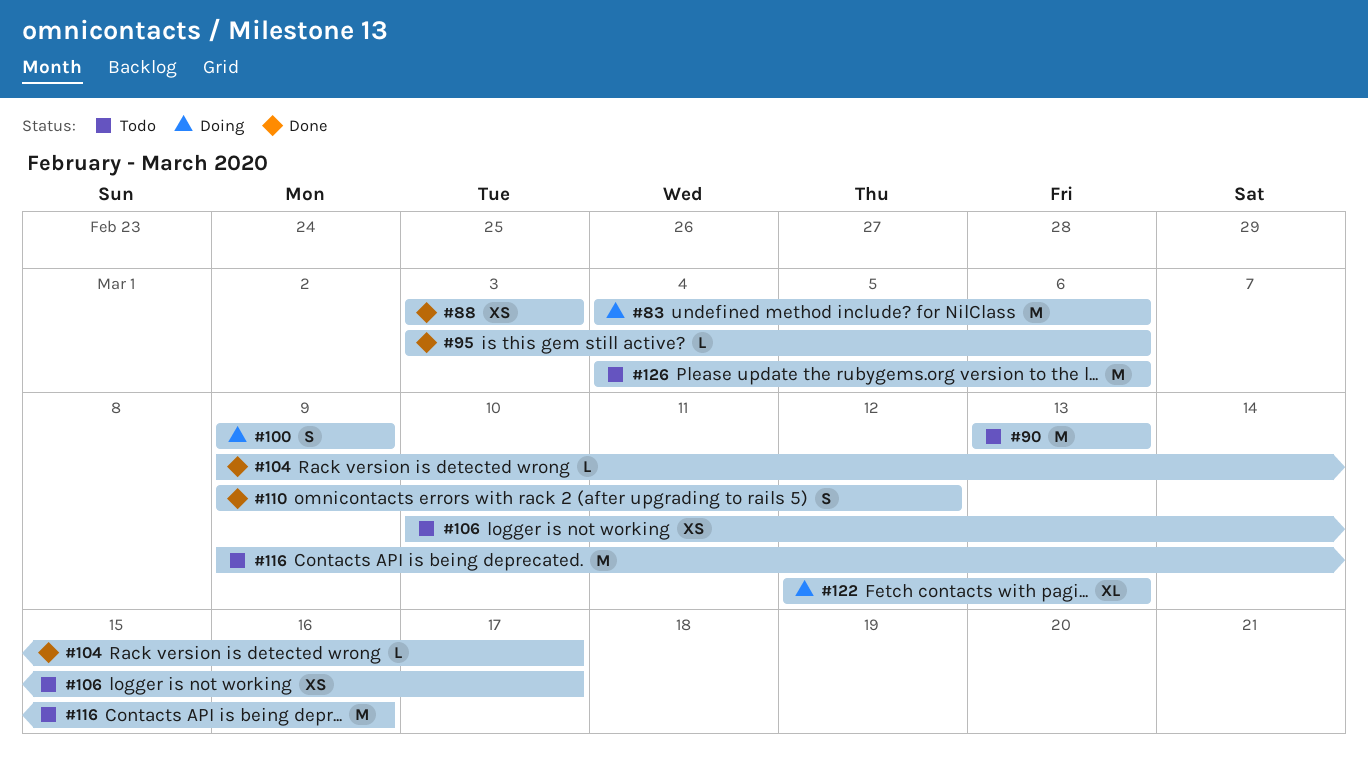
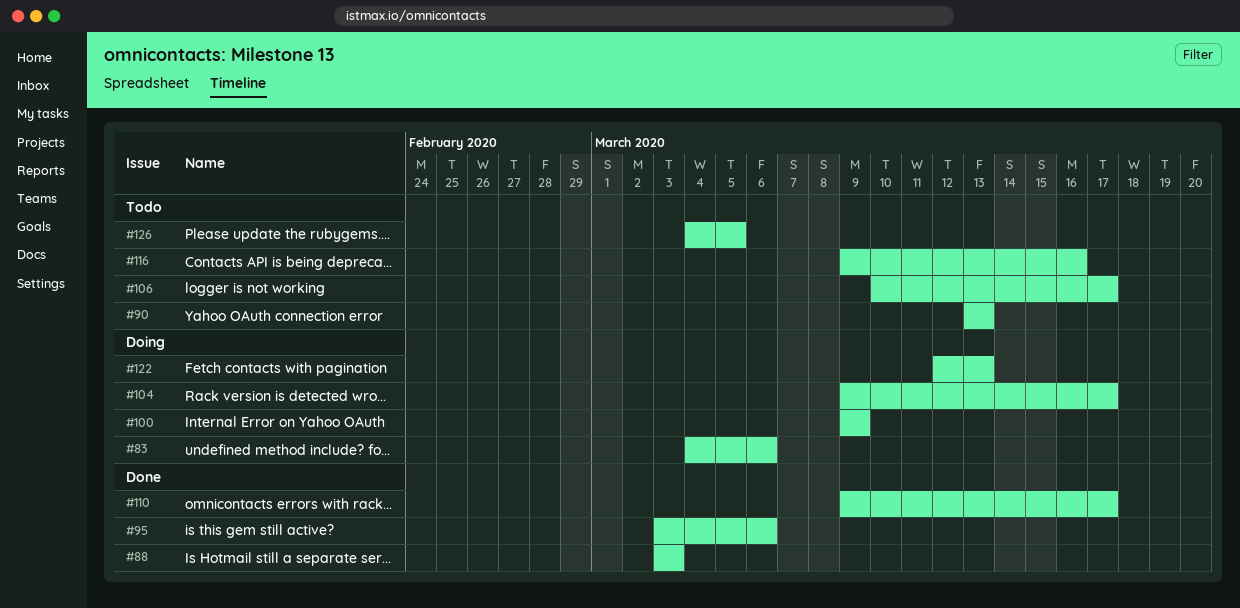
#104, status: Done -> Doing
#110, due: Mar 12 -> Mar 17
#126, due: Mar 6 -> Mar 5

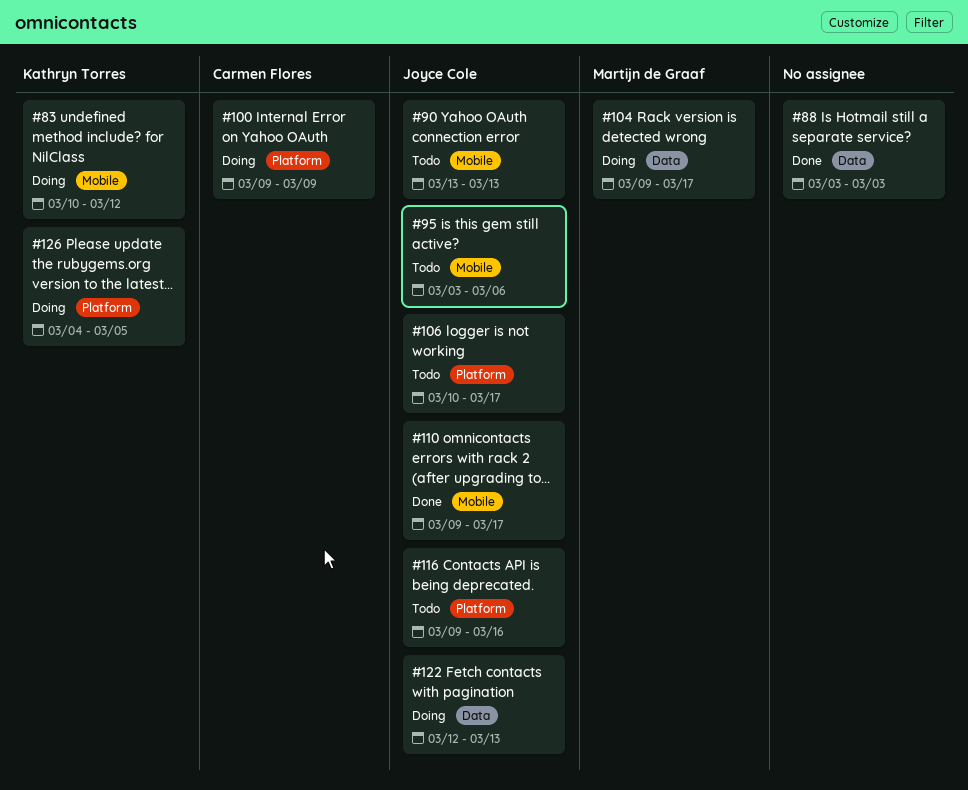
#83, start: Mar 4 -> Mar 10
#83, due: Mar 6 -> Mar 12
#95, status: Done -> Todo
#126, status: Todo -> Doing

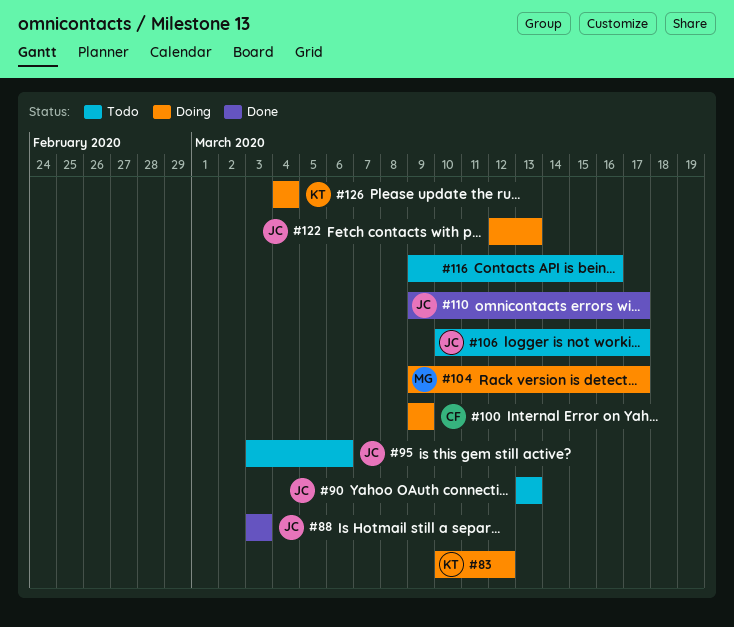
#88, owner: none -> Joyce Cole
#116, owner: Joyce Cole -> none
#126, due: Mar 5 -> Mar 4

